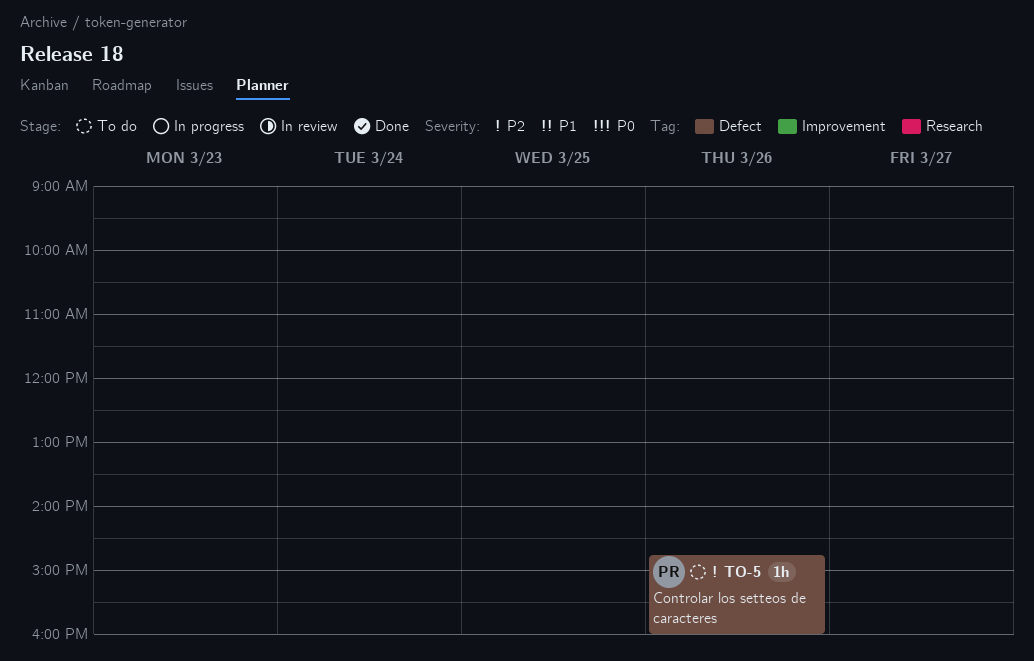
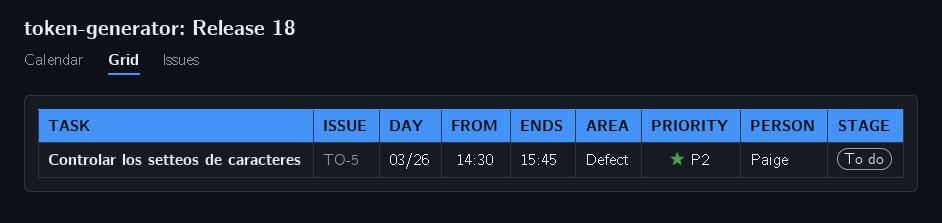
TO-5, begins: 14:45 -> 14:30
TO-5, ends: 16:00 -> 15:45

